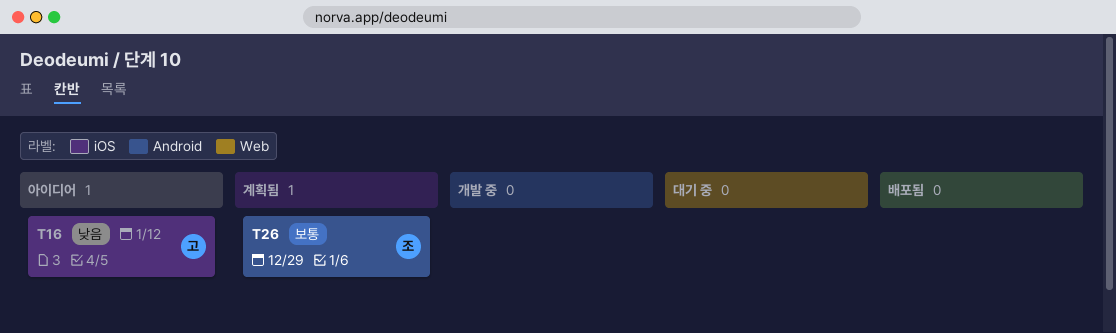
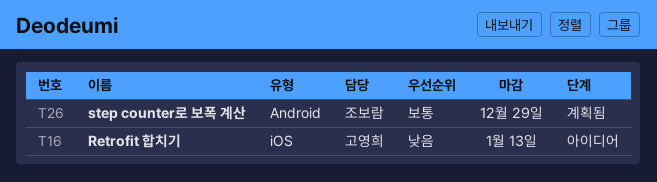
T16, due: Jan 12 -> Jan 13

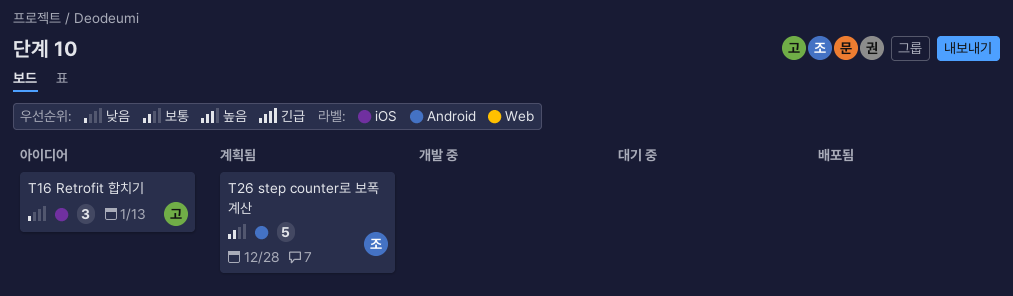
T26, due: Dec 29 -> Dec 28

